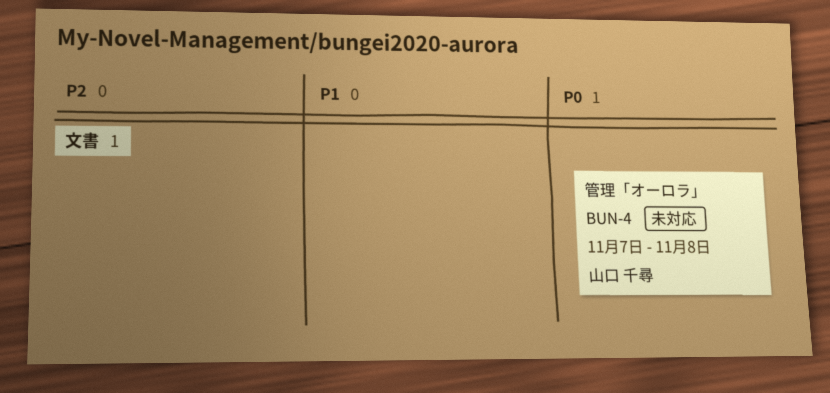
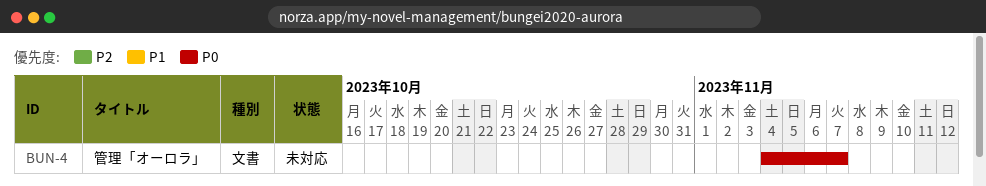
BUN-4, start: Nov 7 -> Nov 4
BUN-4, due: Nov 8 -> Nov 7

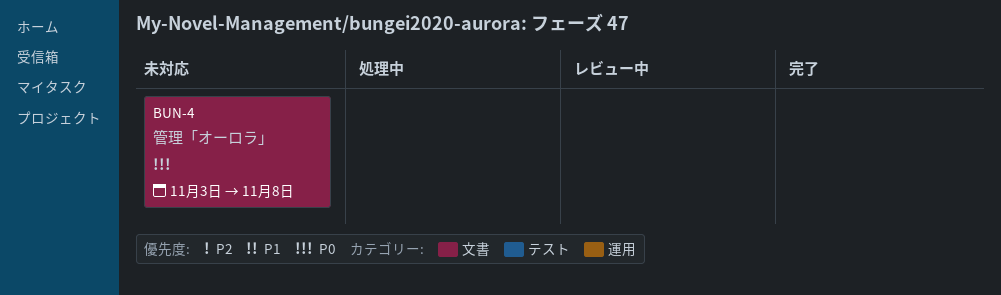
BUN-4, start: Nov 4 -> Nov 3
BUN-4, due: Nov 7 -> Nov 8

